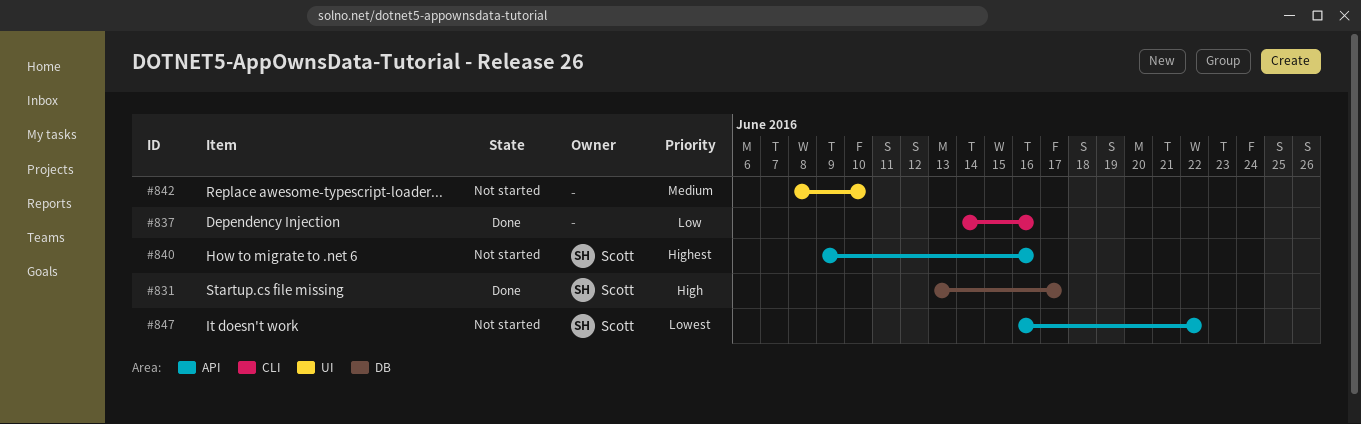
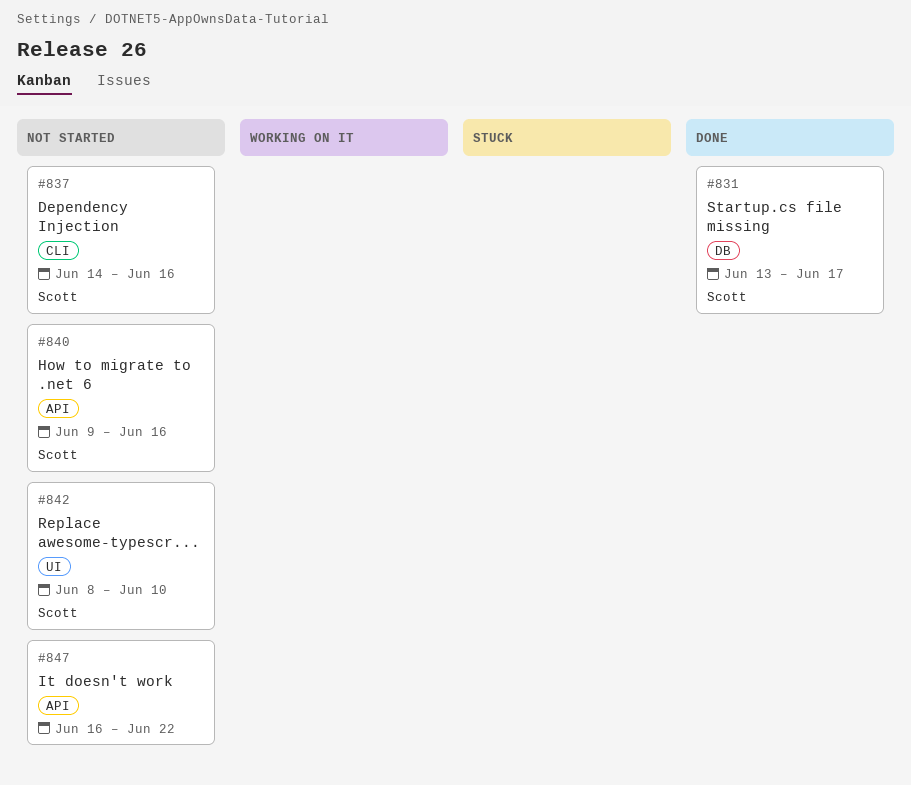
#837, status: Done -> Not started
#837, owner: none -> Scott
#842, owner: none -> Scott
#847, owner: Scott -> none

